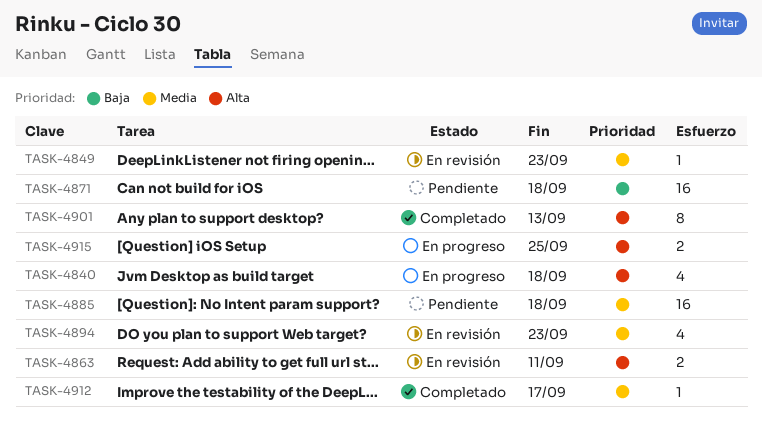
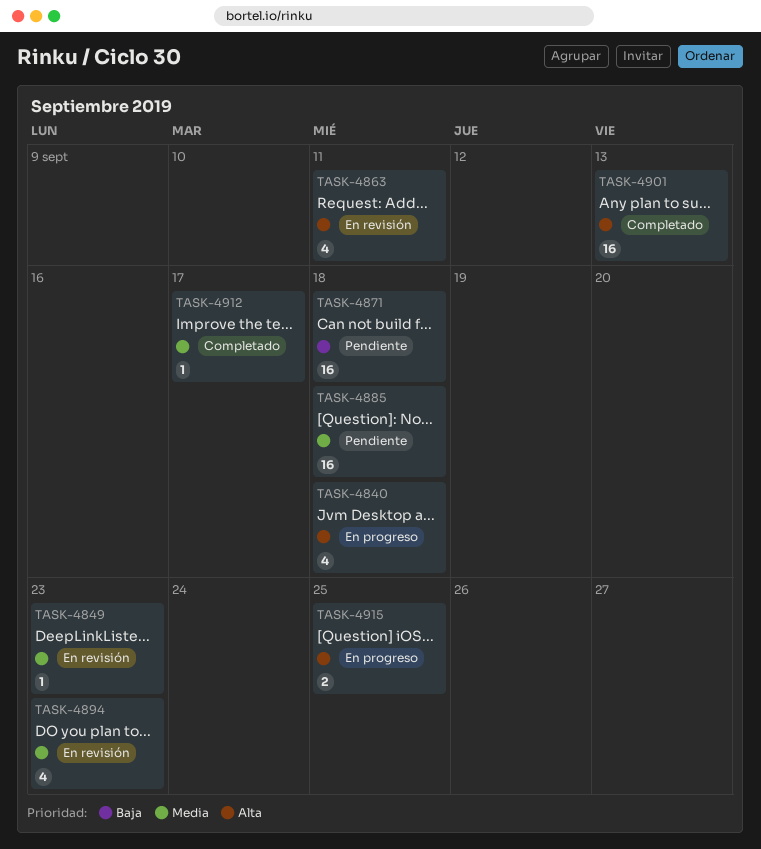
TASK-4863, estimate: 2 -> 4
TASK-4901, estimate: 8 -> 16

